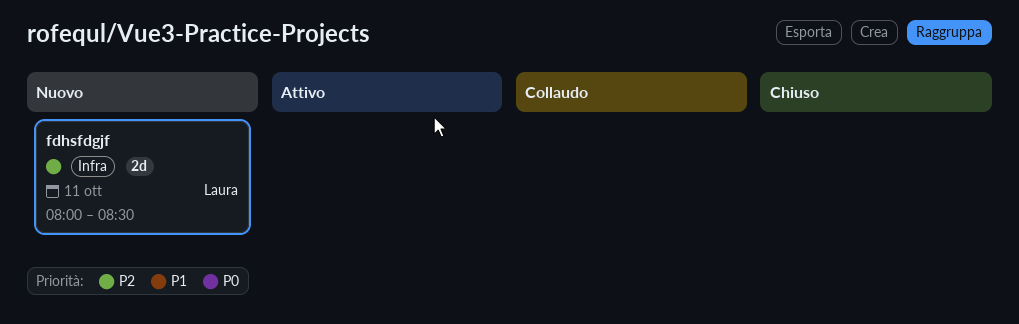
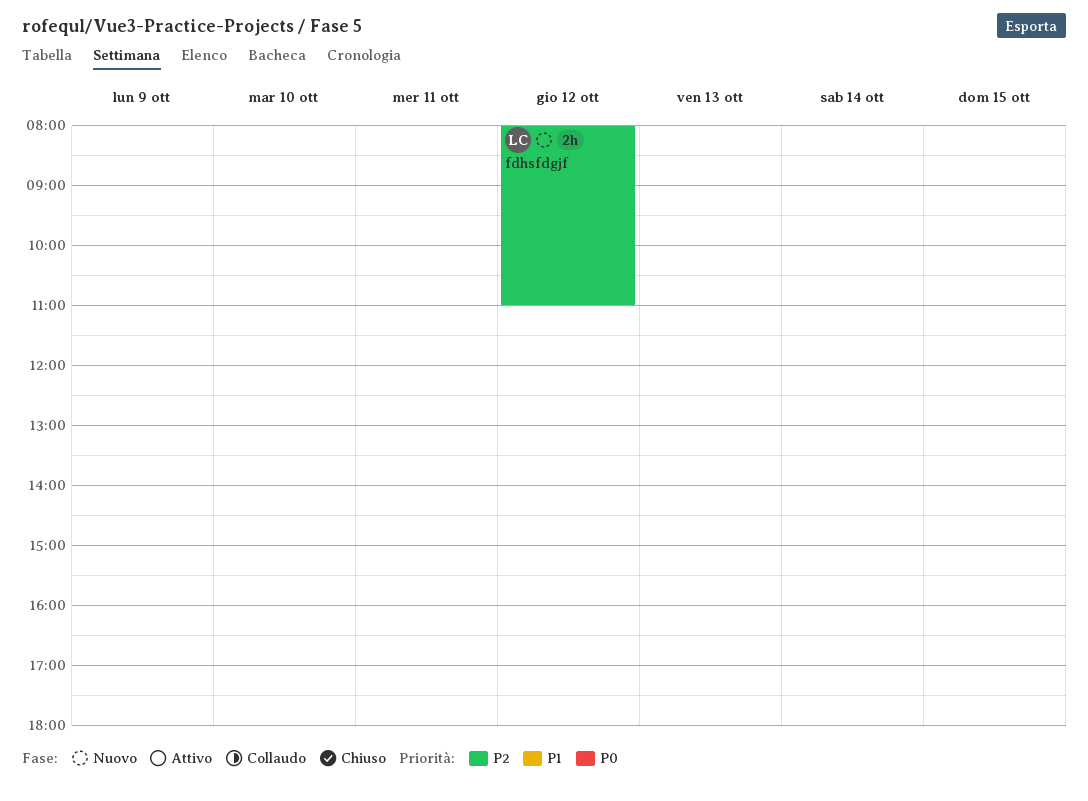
fdhsfdgjf, estimate: 2d -> 2h
fdhsfdgjf, day: Oct 11 -> Oct 12
fdhsfdgjf, ends: 08:30 -> 11:00

